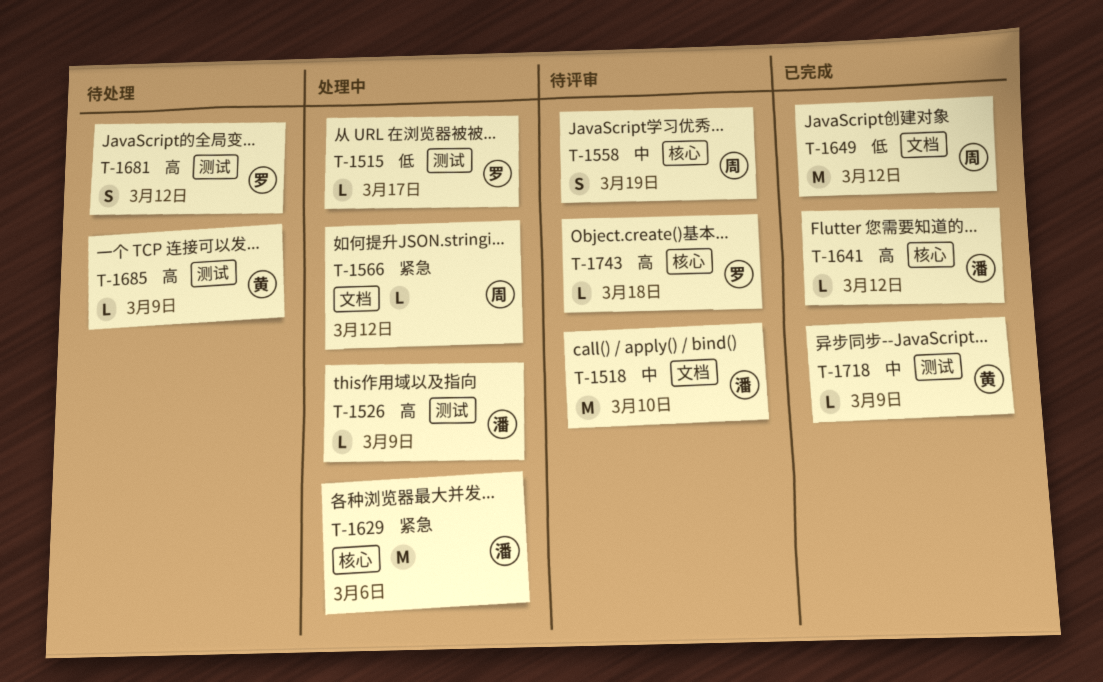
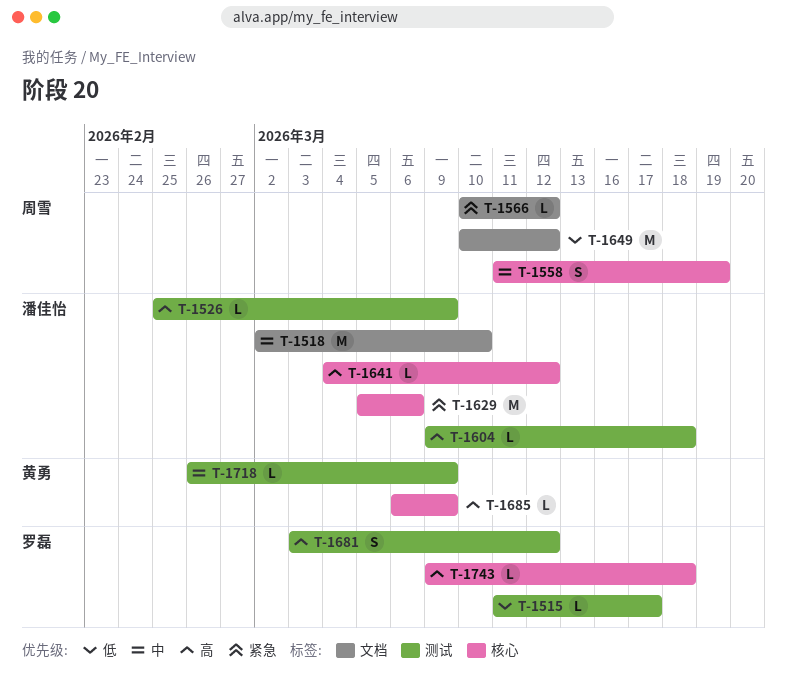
T-1604: none -> present
T-1685, label: 测试 -> 核心

